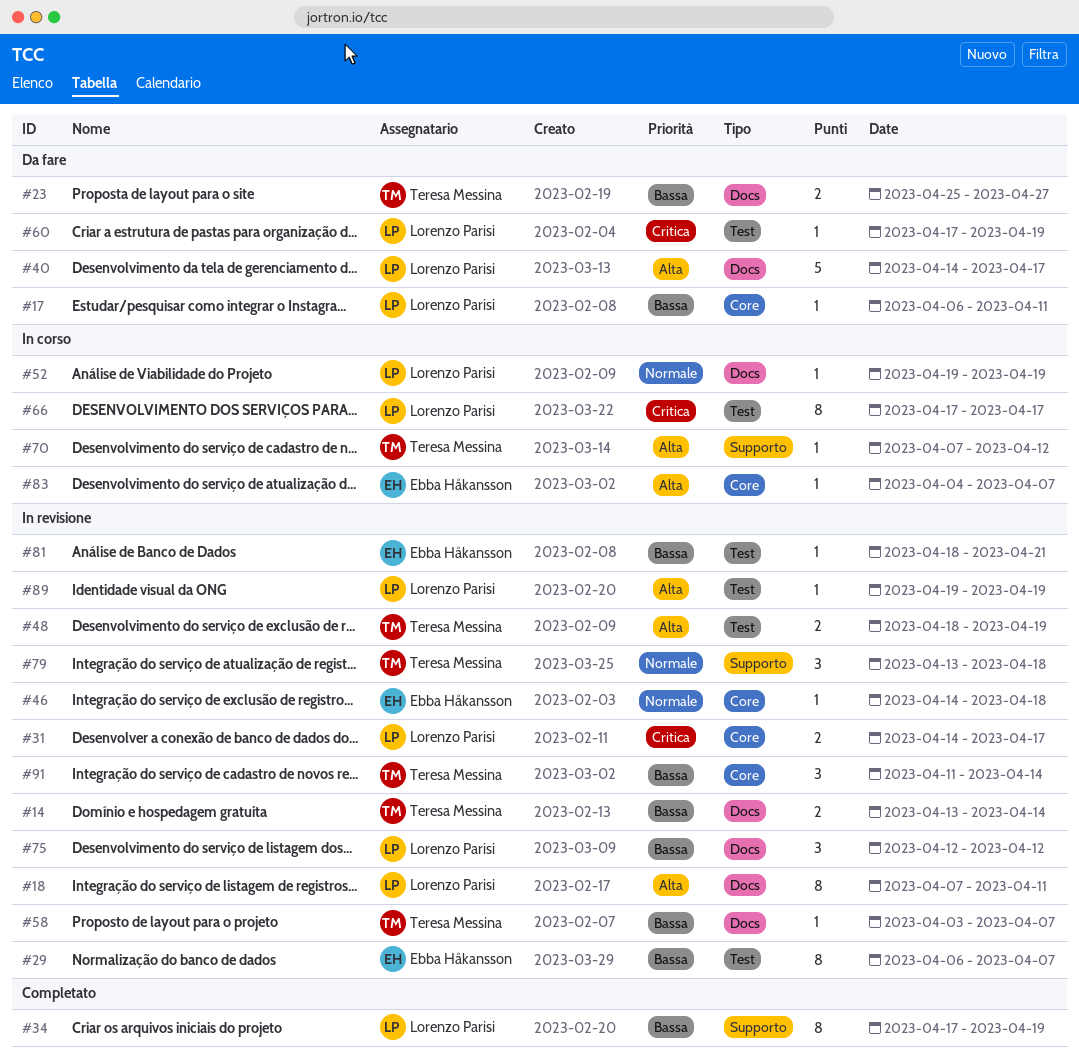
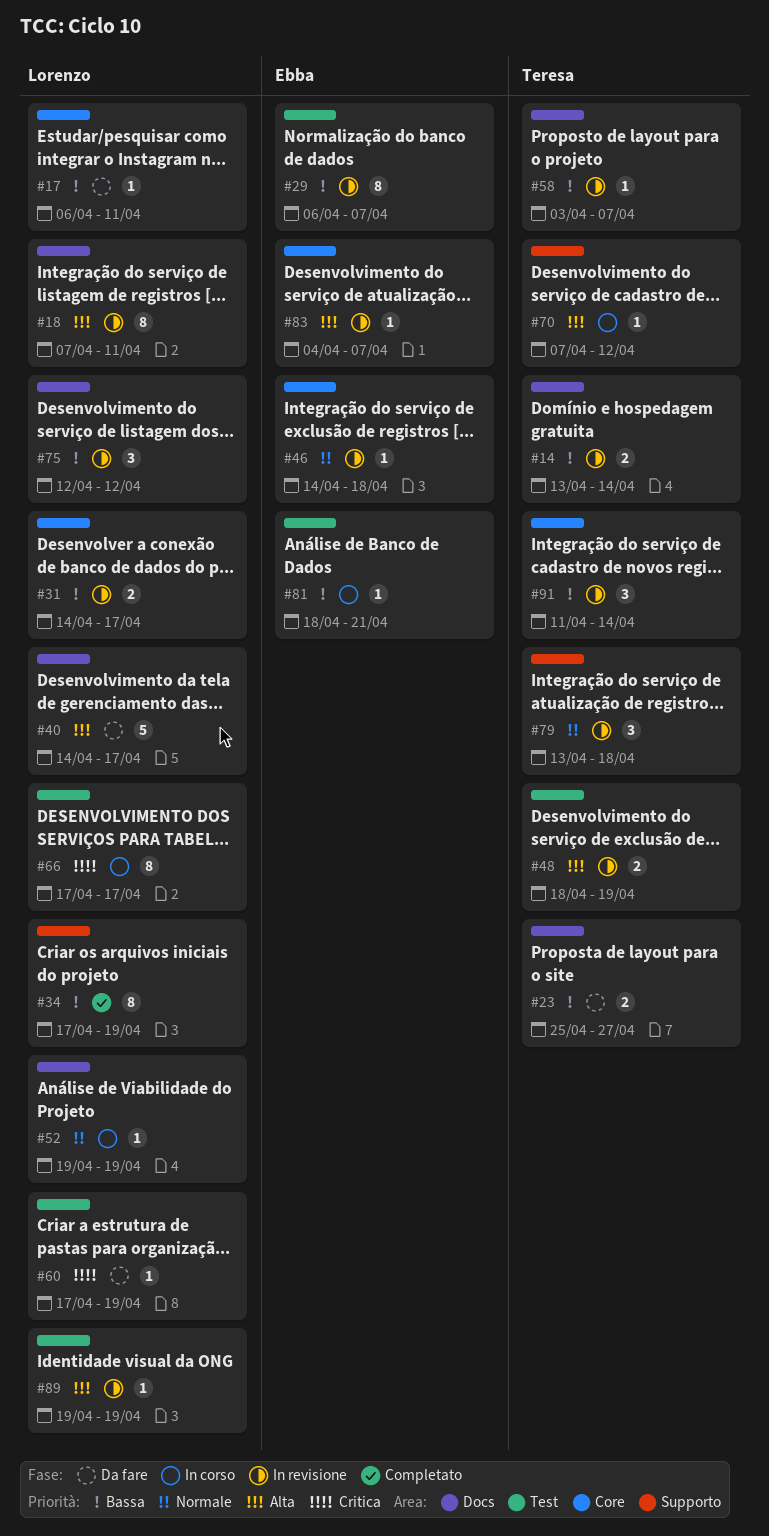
#31, priority: Critica -> Bassa
#81, status: In revisione -> In corso
#83, status: In corso -> In revisione

